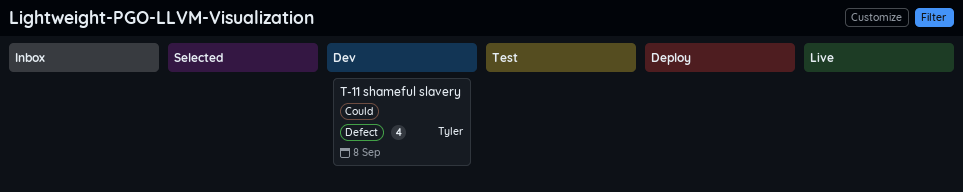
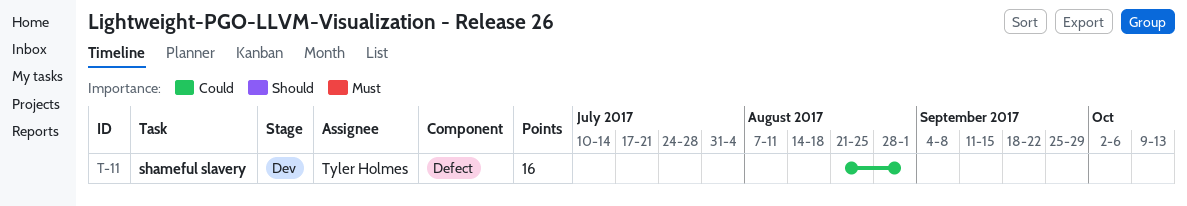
T-11, estimate: 4 -> 16
T-11, due: Sep 8 -> Sep 1

